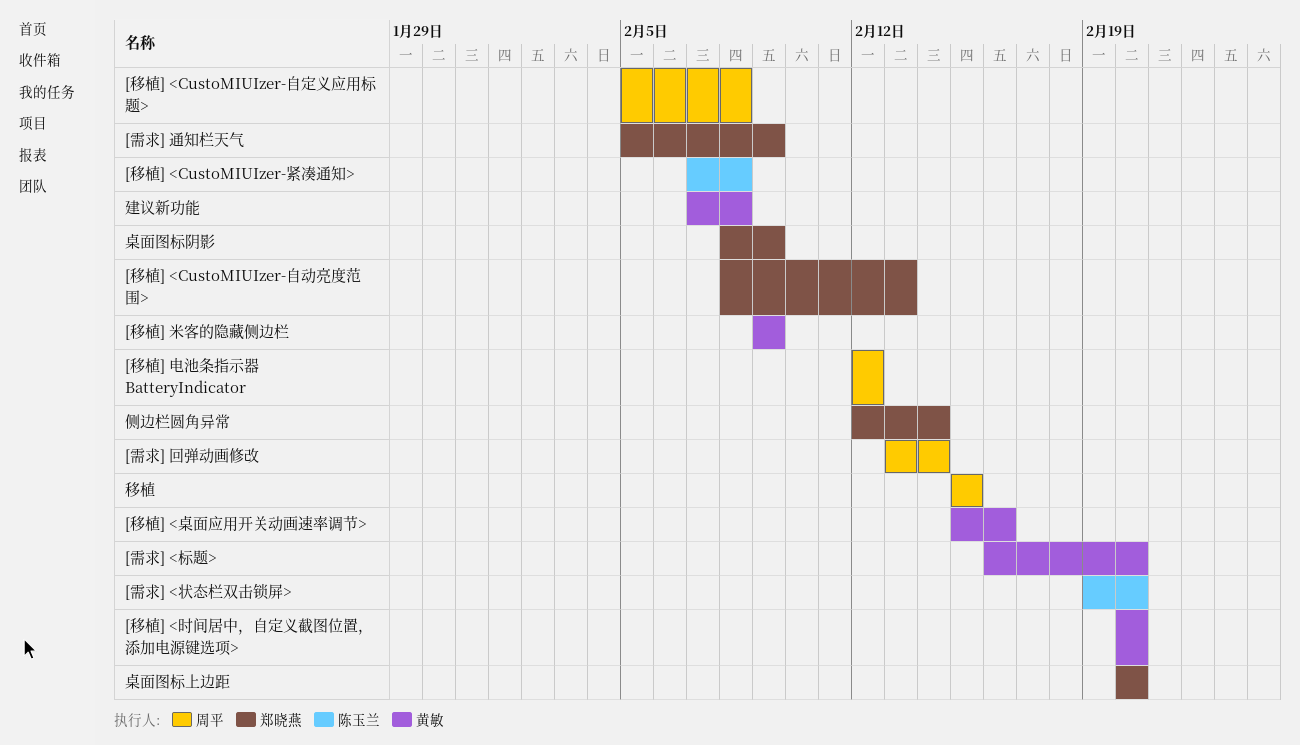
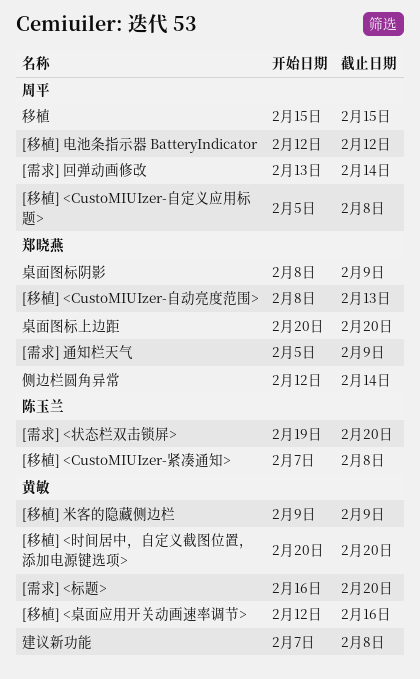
[移植] <桌面应用开关动画速率调节>, start: Feb 15 -> Feb 12

